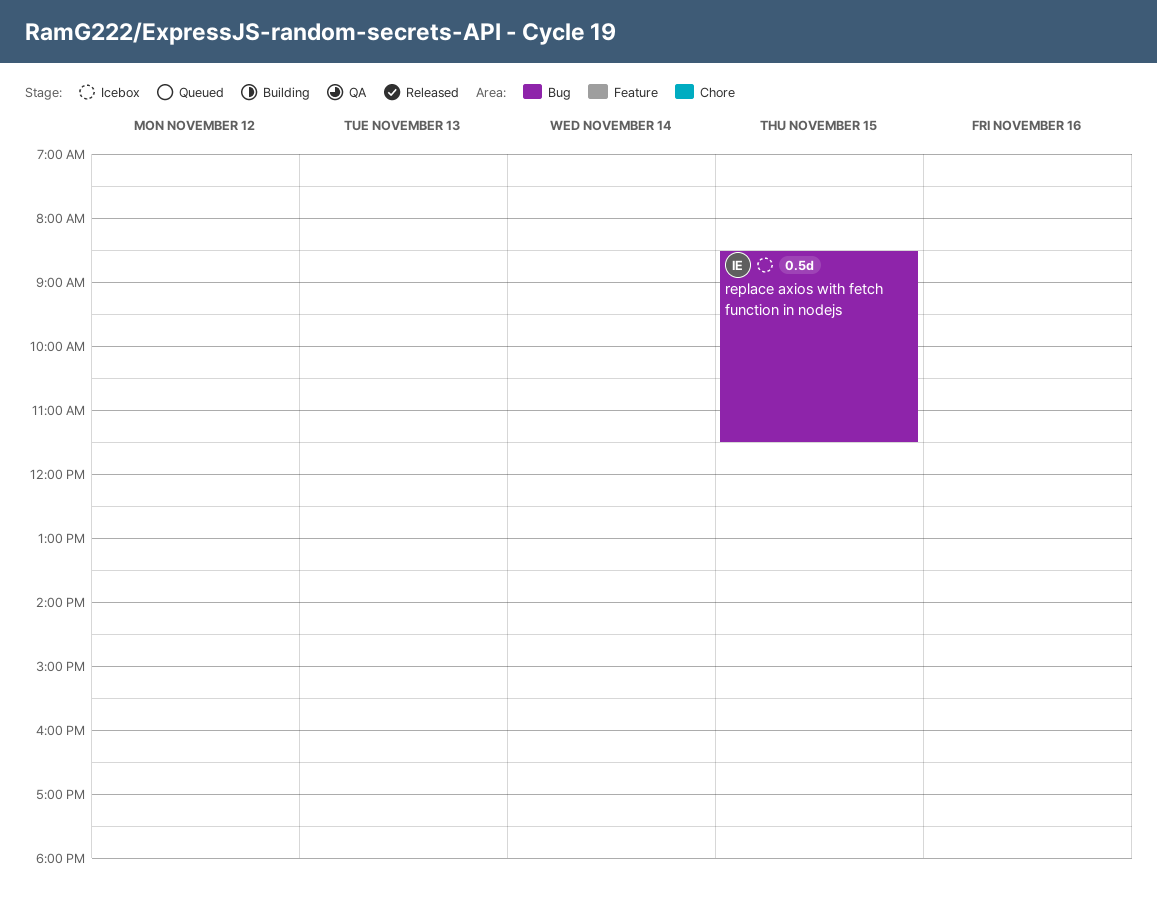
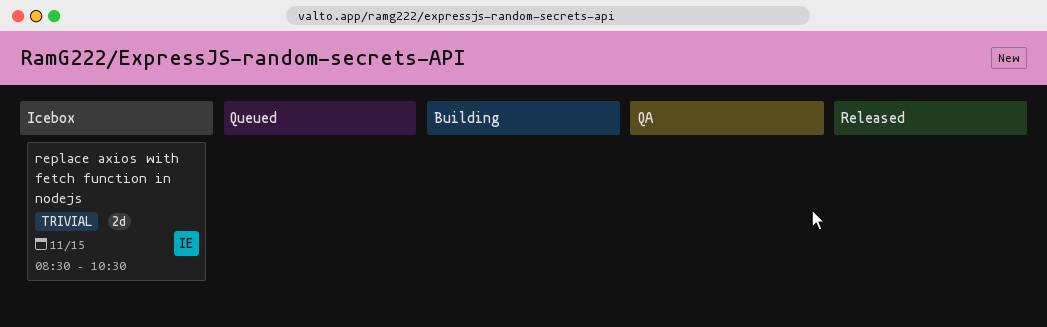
replace axios with fetch function in nodejs, estimate: 0.5d -> 2d
replace axios with fetch function in nodejs, ends: 11:30 -> 10:30

